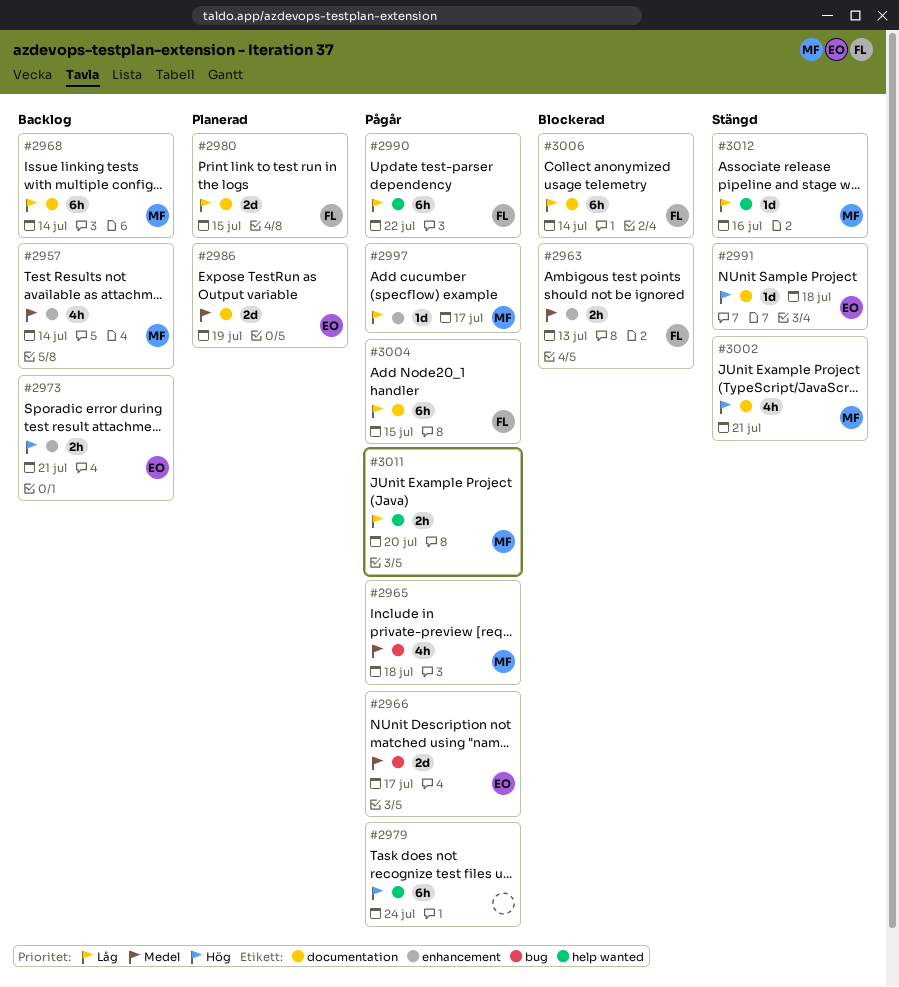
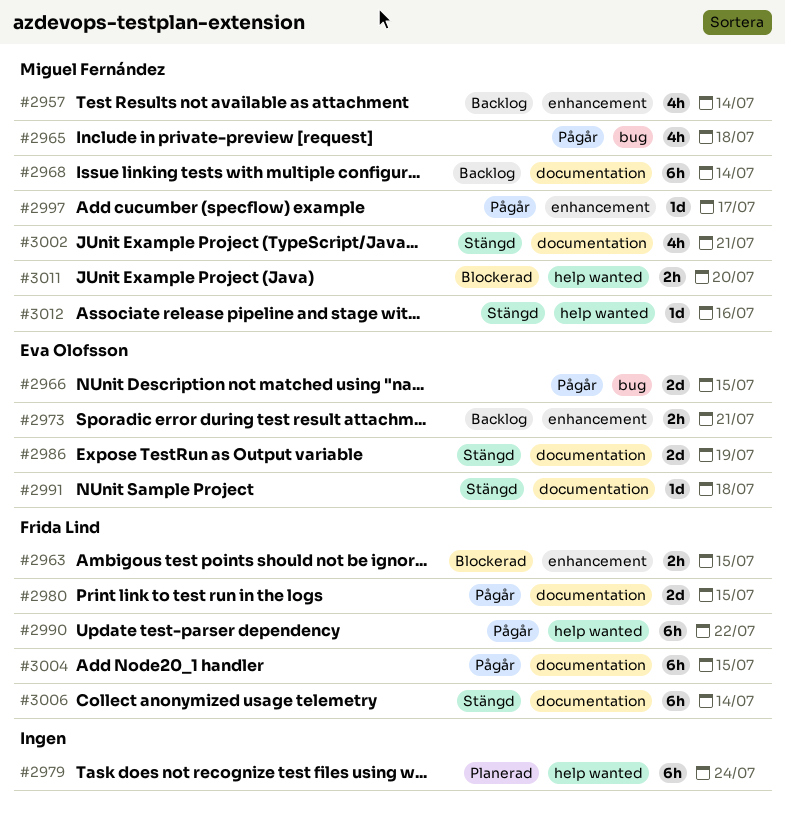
#2963, due: Jul 13 -> Jul 15
#2966, due: Jul 17 -> Jul 15
#2979, status: Pågår -> Planerad
#2980, status: Planerad -> Pågår
#2986, status: Planerad -> Stängd
#3006, status: Blockerad -> Stängd
#3011, status: Pågår -> Blockerad

